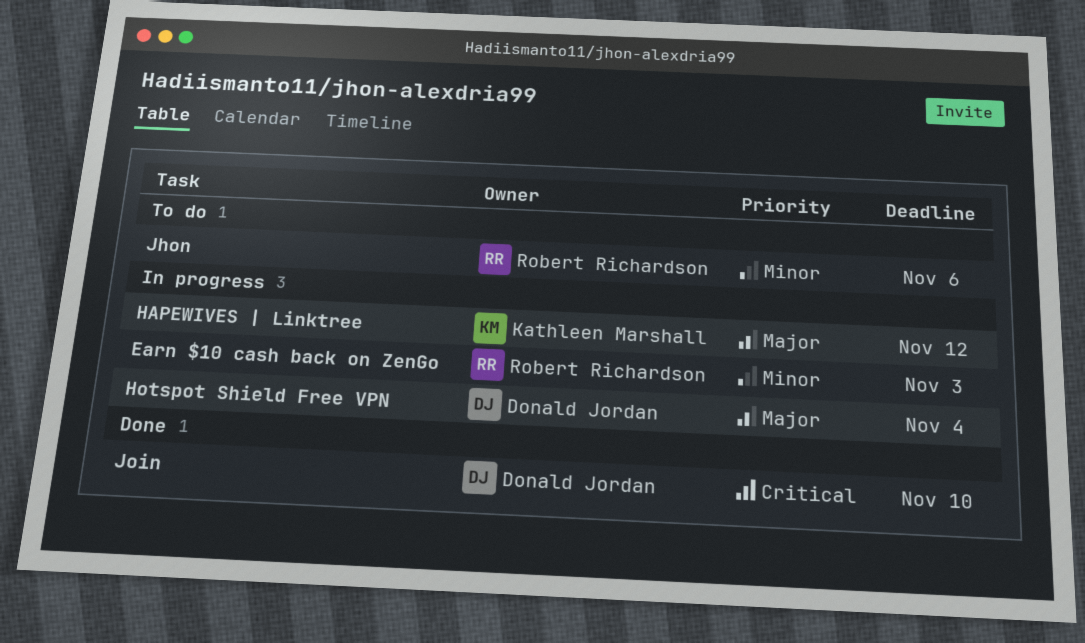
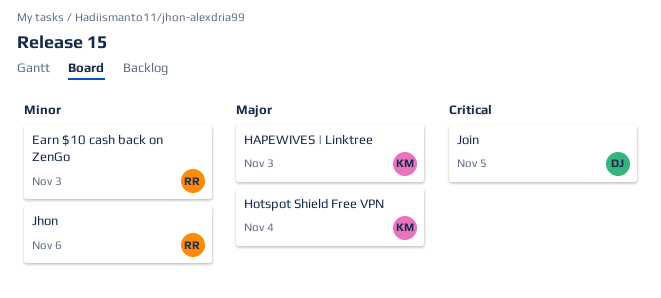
HAPEWIVES | Linktree, due: Nov 12 -> Nov 3
Hotspot Shield Free VPN, owner: Donald Jordan -> Kathleen Marshall
Join, due: Nov 10 -> Nov 5

